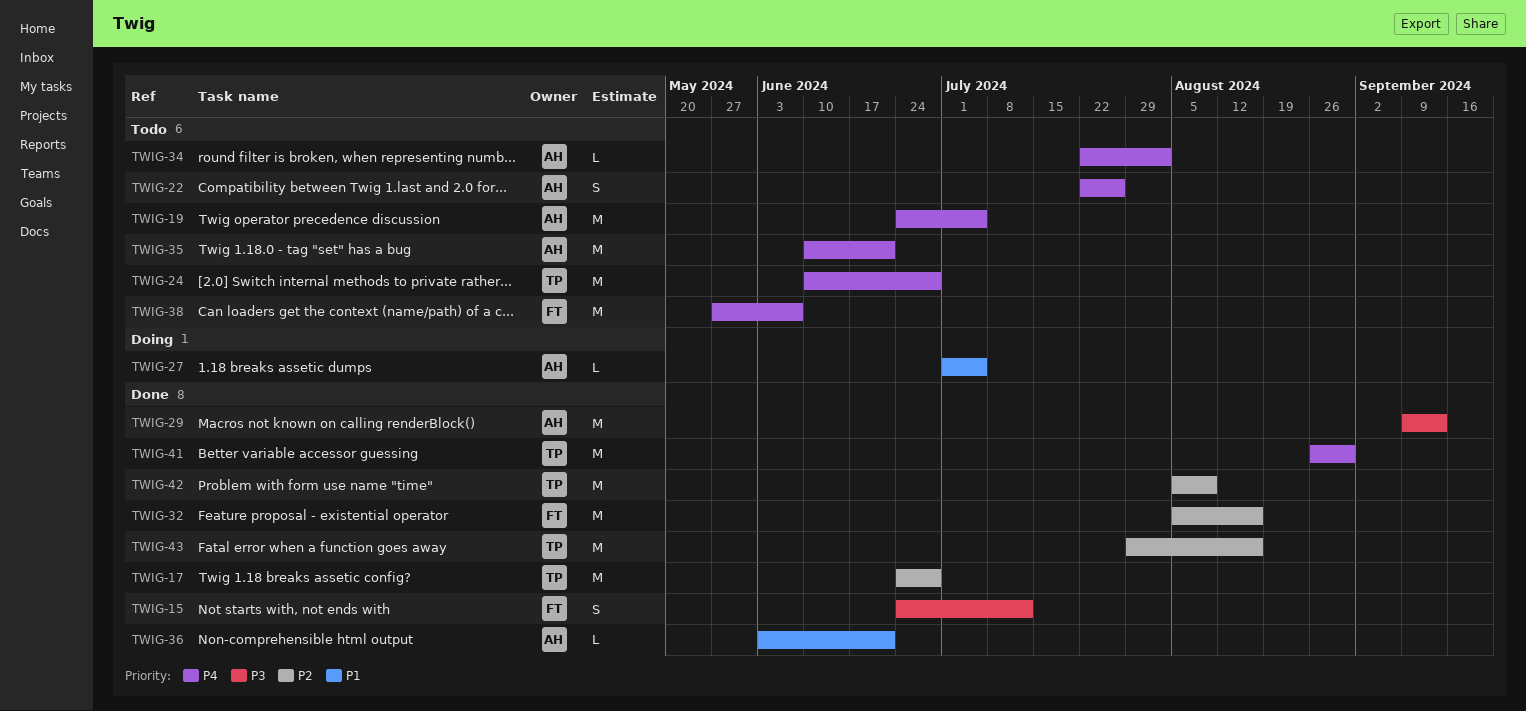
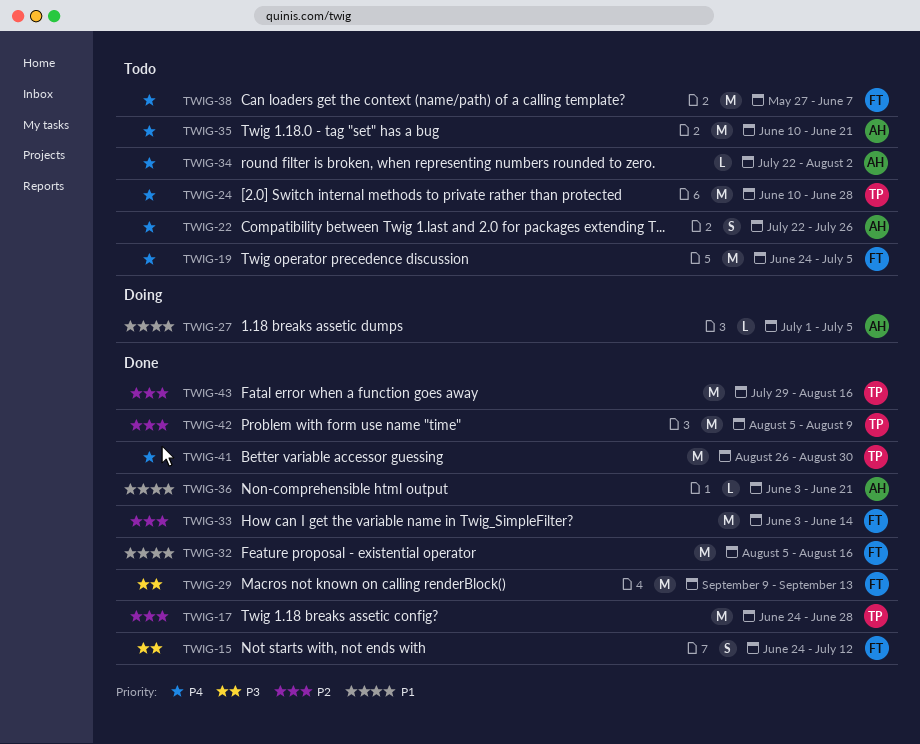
TWIG-19, owner: AH -> FT
TWIG-29, owner: AH -> FT
TWIG-32, priority: P2 -> P1
TWIG-33: none -> present

